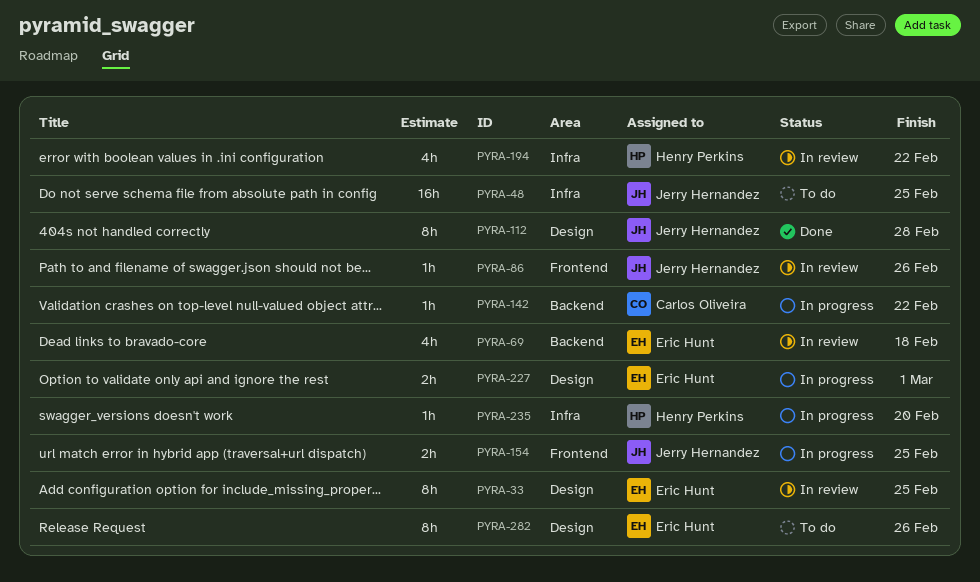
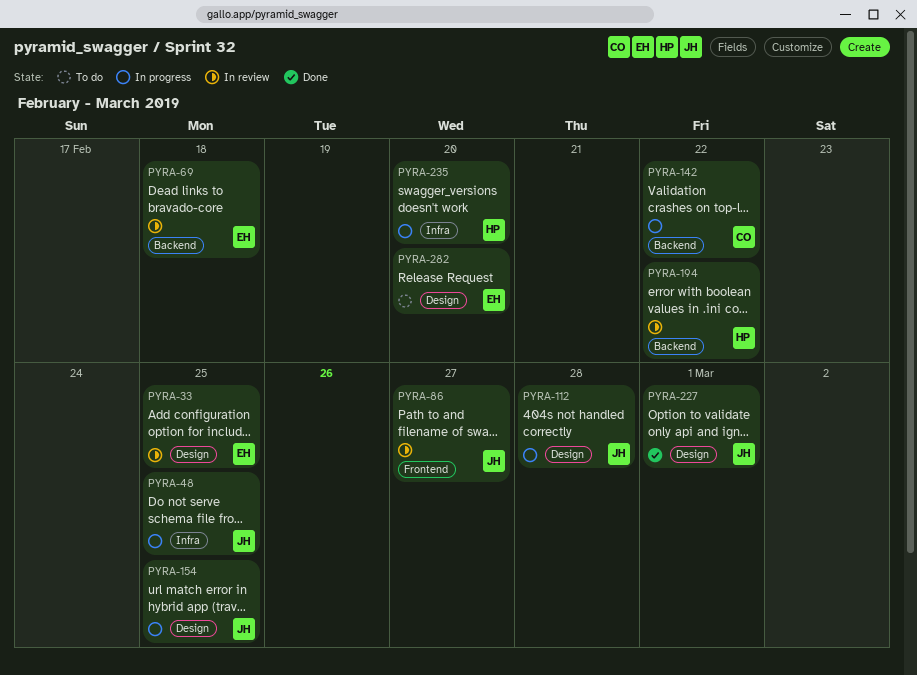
PYRA-48, status: To do -> In progress
PYRA-86, due: Feb 26 -> Feb 27
PYRA-112, status: Done -> In progress
PYRA-154, label: Frontend -> Design
PYRA-194, label: Infra -> Backend
PYRA-227, status: In progress -> Done
PYRA-227, owner: Eric Hunt -> Jerry Hernandez
PYRA-282, due: Feb 26 -> Feb 20

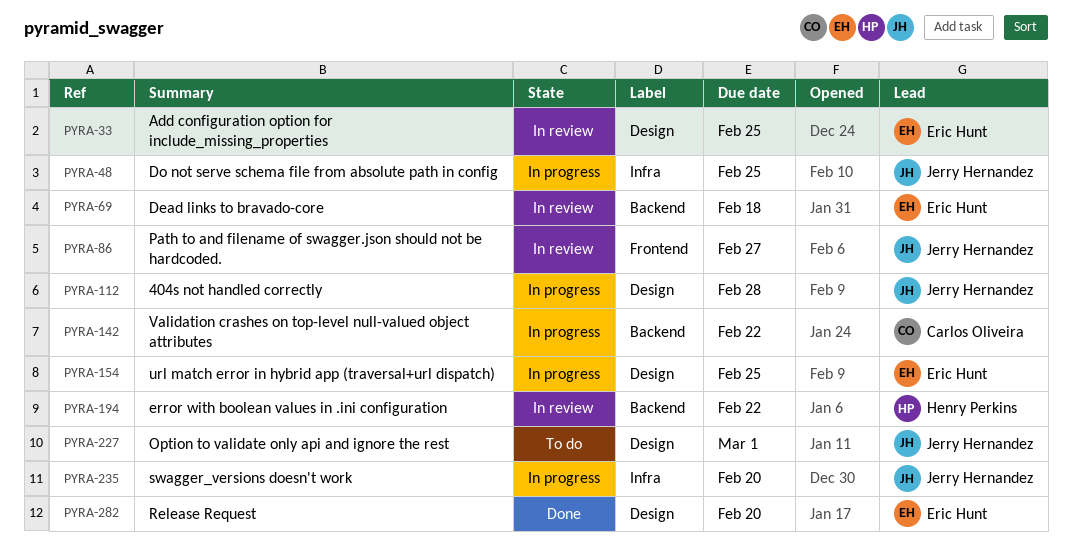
PYRA-154, owner: Jerry Hernandez -> Eric Hunt
PYRA-227, status: Done -> To do
PYRA-235, owner: Henry Perkins -> Jerry Hernandez
PYRA-282, status: To do -> Done

